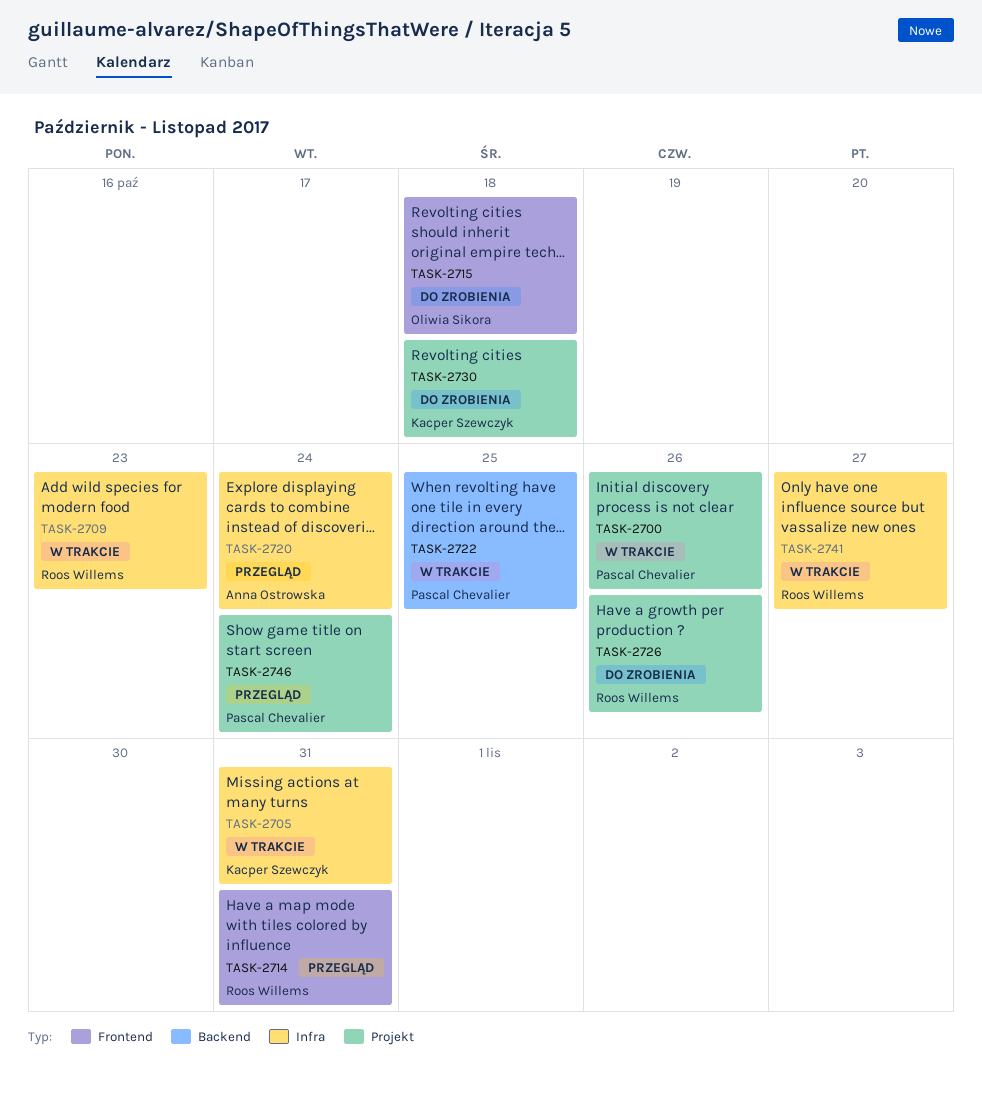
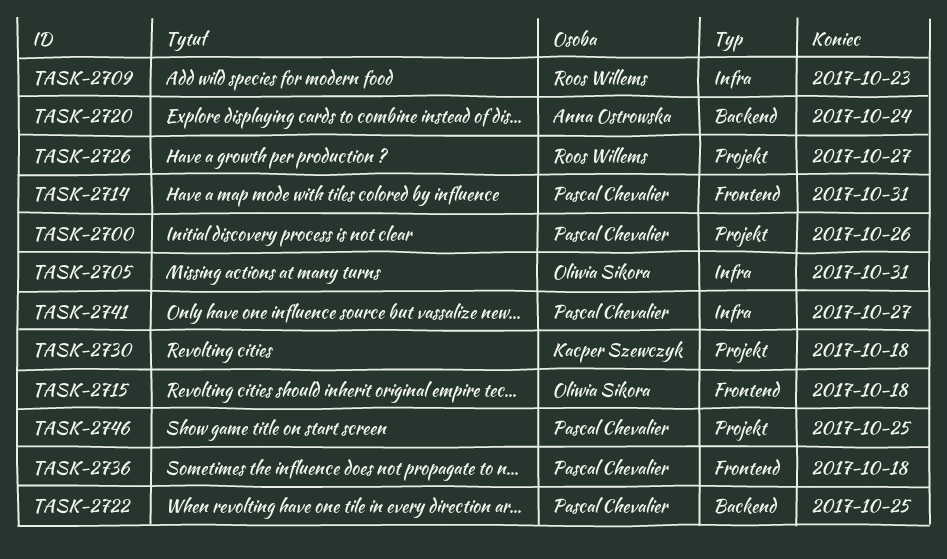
TASK-2705, owner: Kacper Szewczyk -> Oliwia Sikora
TASK-2714, owner: Roos Willems -> Pascal Chevalier
TASK-2720, label: Infra -> Backend
TASK-2726, due: Oct 26 -> Oct 27
TASK-2736: none -> present
TASK-2741, owner: Roos Willems -> Pascal Chevalier
TASK-2746, due: Oct 24 -> Oct 25

